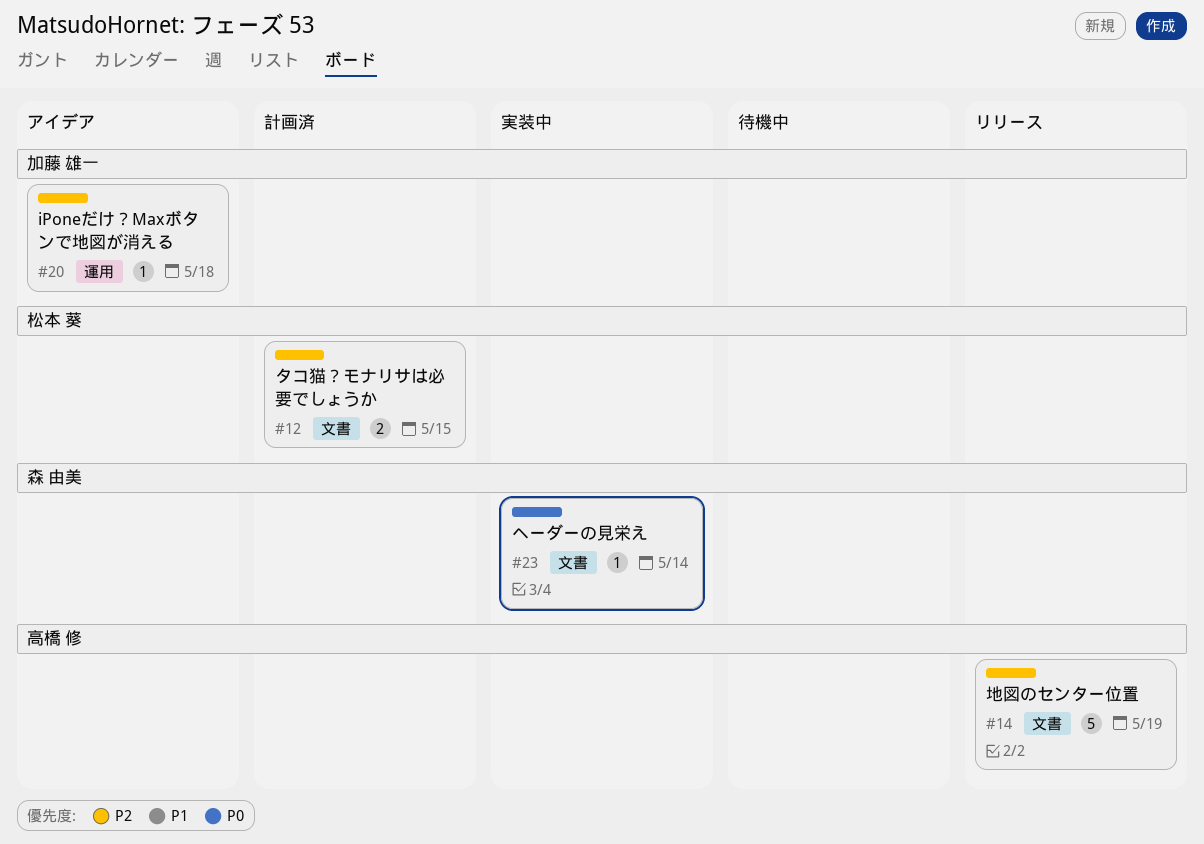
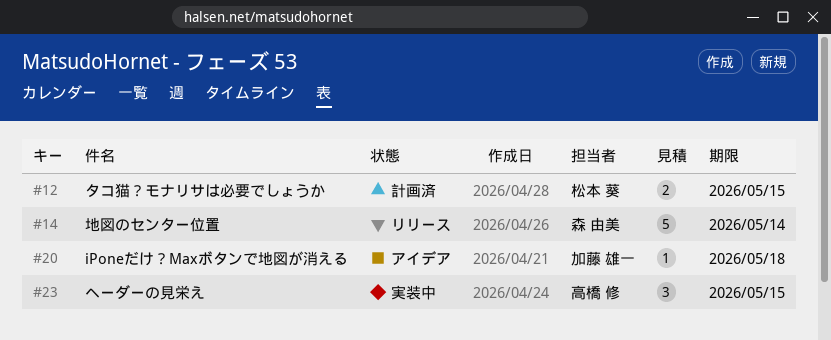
#14, owner: 高橋 修 -> 森 由美
#14, due: May 19 -> May 14
#23, owner: 森 由美 -> 高橋 修
#23, estimate: 1 -> 3
#23, due: May 14 -> May 15

